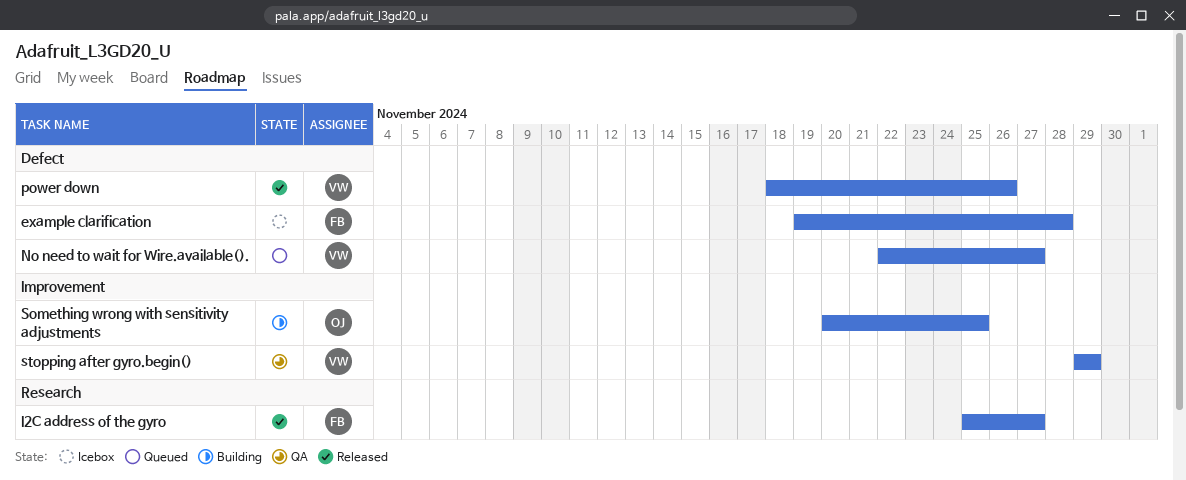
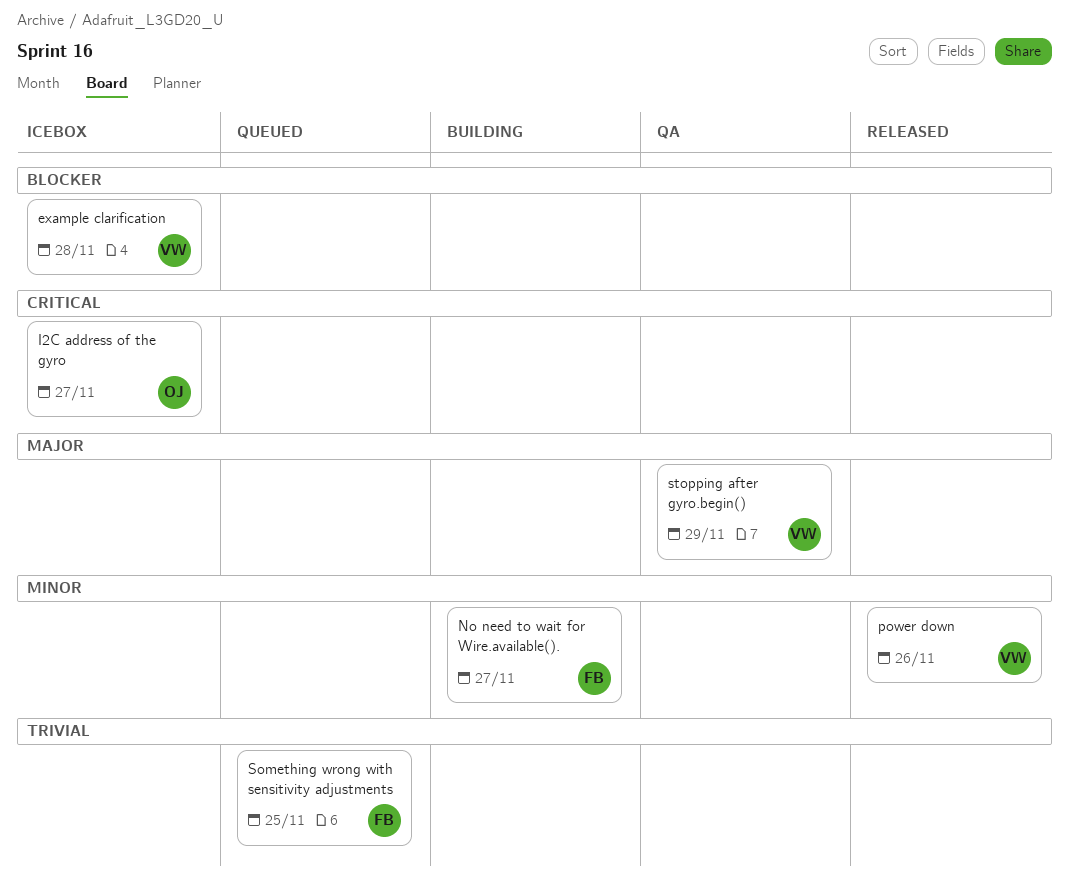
example clarification, owner: FB -> VW
I2C address of the gyro, status: Released -> Icebox
I2C address of the gyro, owner: FB -> OJ
No need to wait for Wire.available()., status: Queued -> Building
No need to wait for Wire.available()., owner: VW -> FB
Something wrong with sensitivity adjustments, status: Building -> Queued
Something wrong with sensitivity adjustments, owner: OJ -> FB

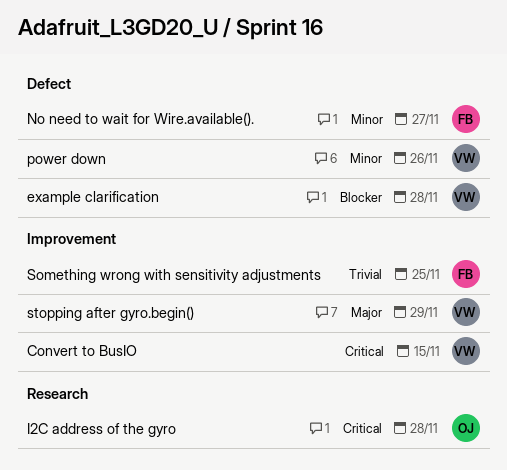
Convert to BusIO: none -> present
I2C address of the gyro, due: Nov 27 -> Nov 28

